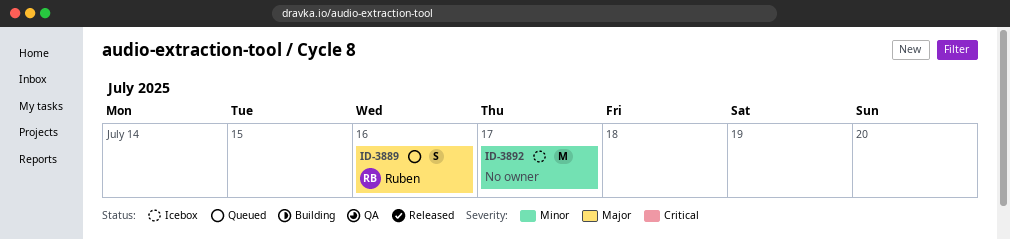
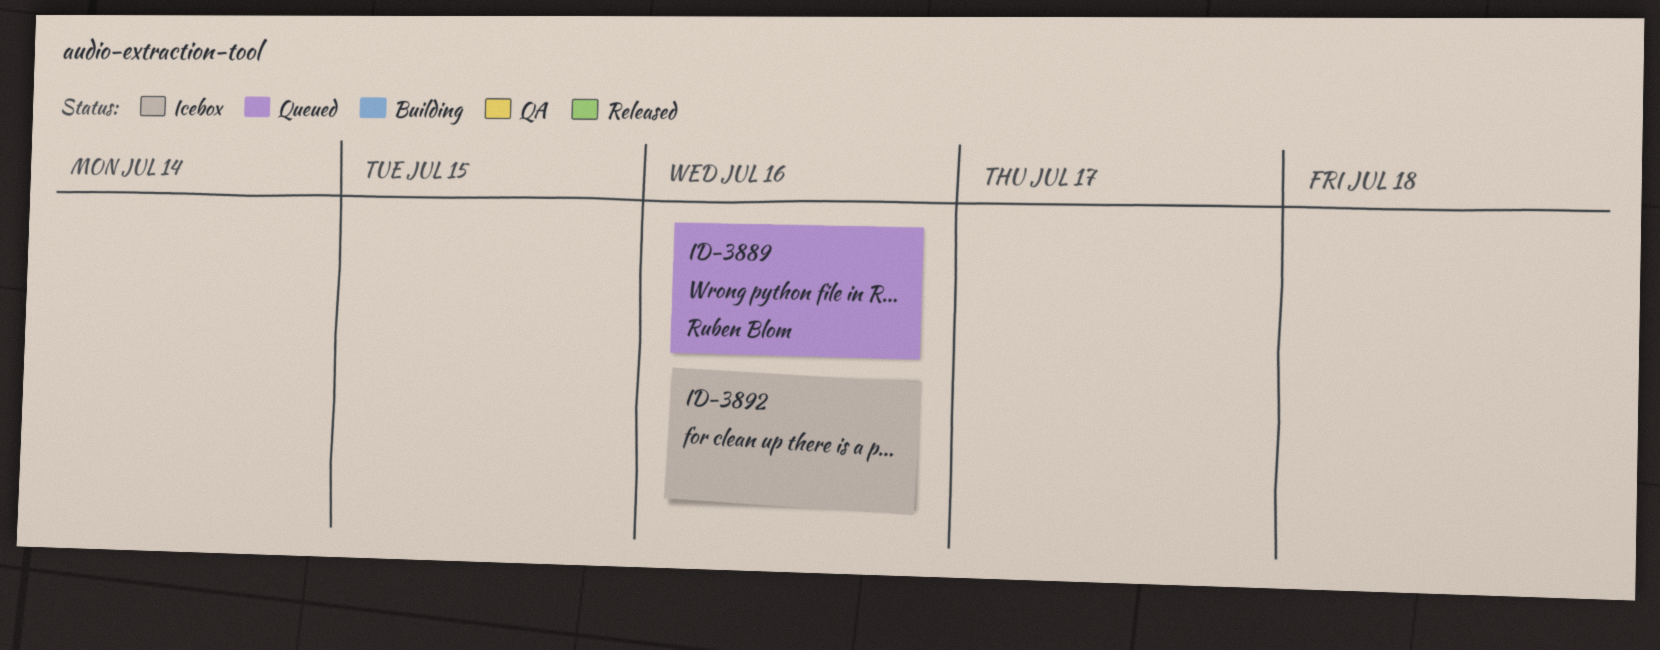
ID-3892, due: Jul 17 -> Jul 16

